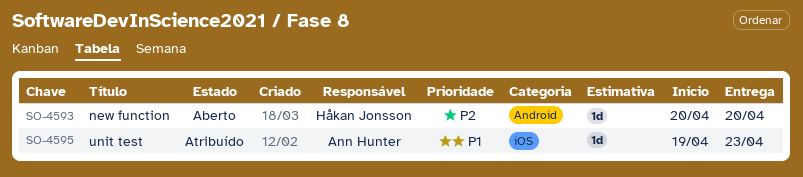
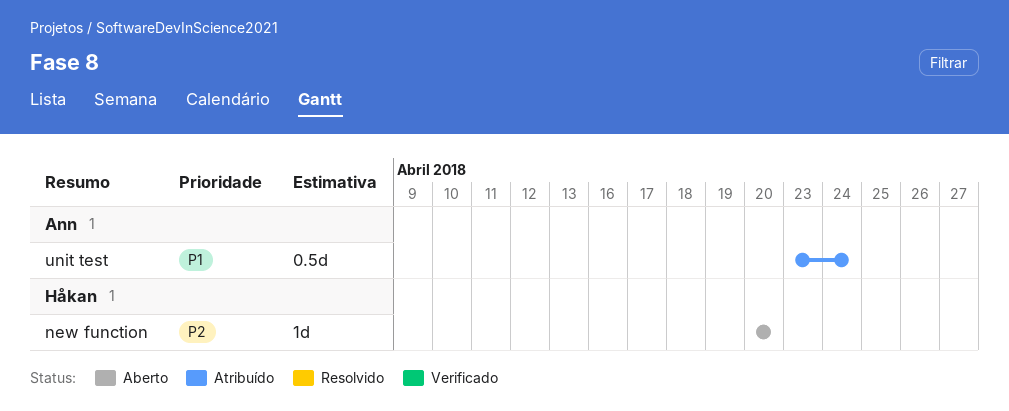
unit test, estimate: 1d -> 0.5d
unit test, start: Apr 19 -> Apr 23
unit test, due: Apr 23 -> Apr 24

